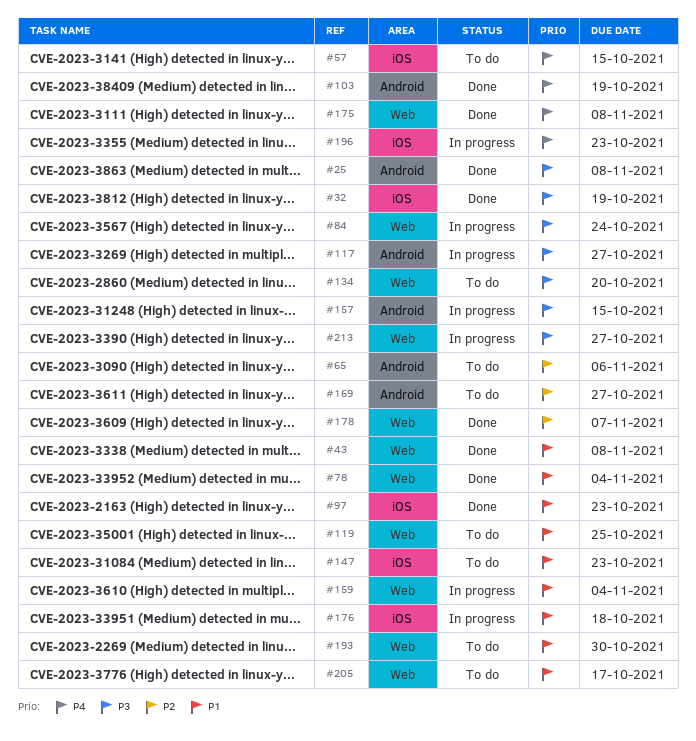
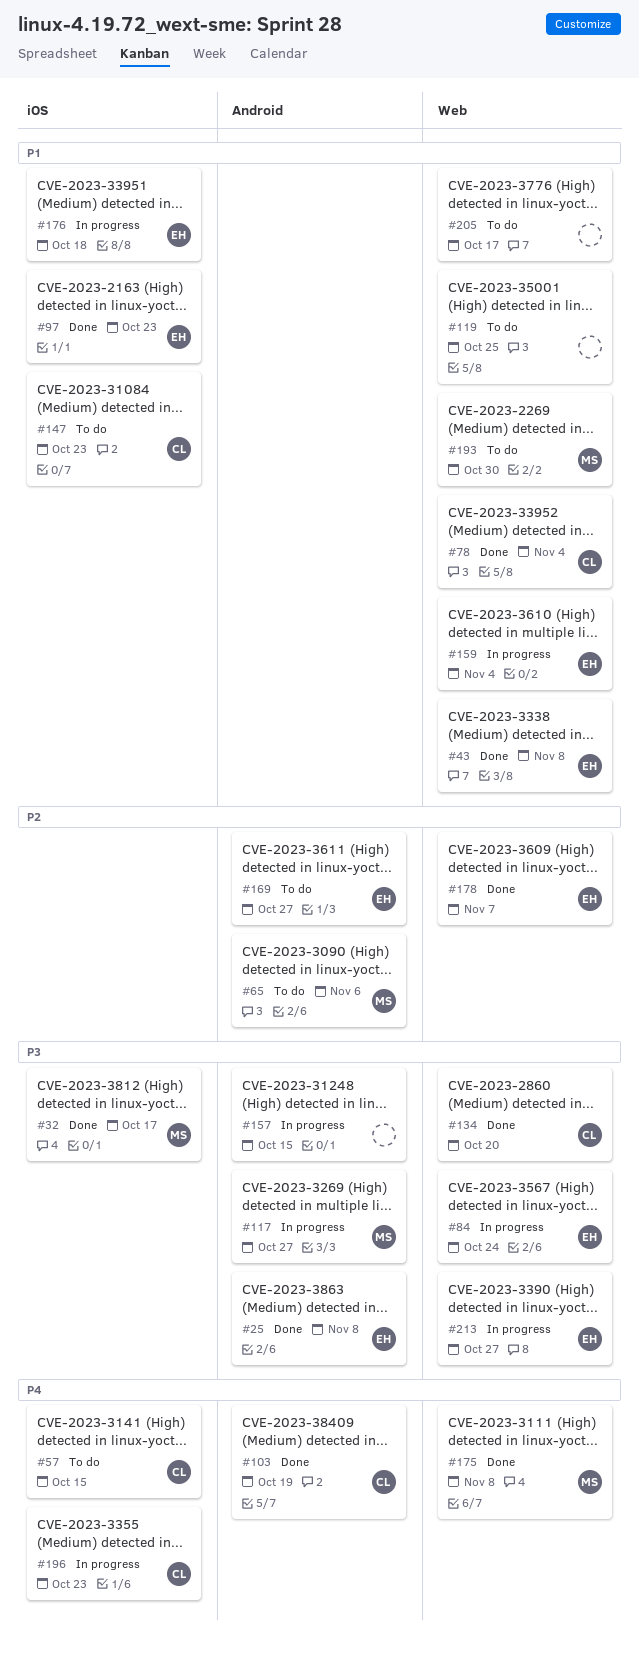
#32, due: Oct 19 -> Oct 17
#134, status: To do -> Done

